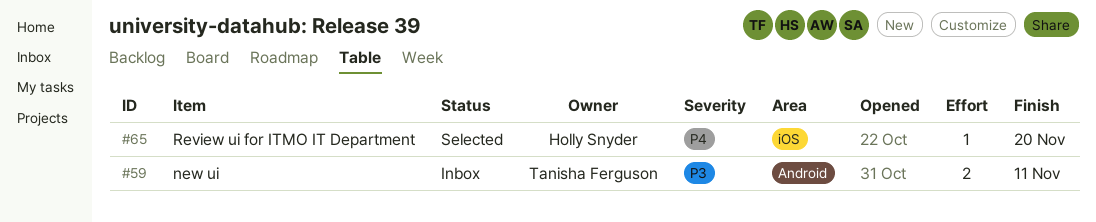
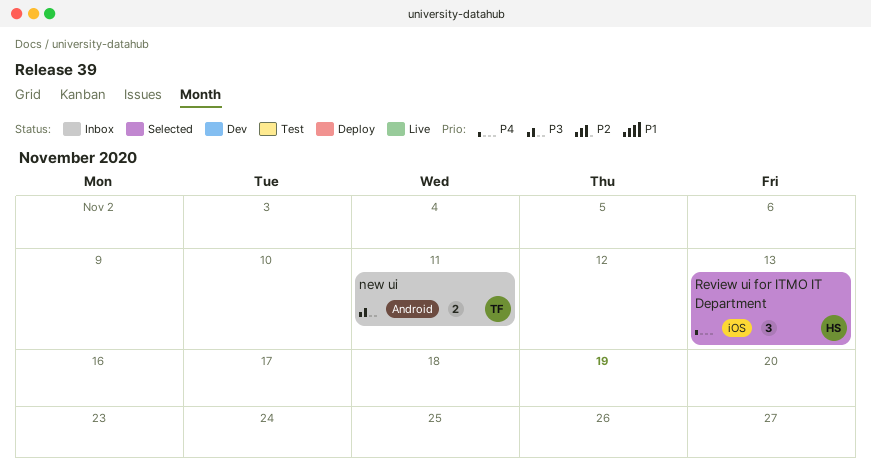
Review ui for ITMO IT Department, estimate: 1 -> 3
Review ui for ITMO IT Department, due: Nov 20 -> Nov 13

